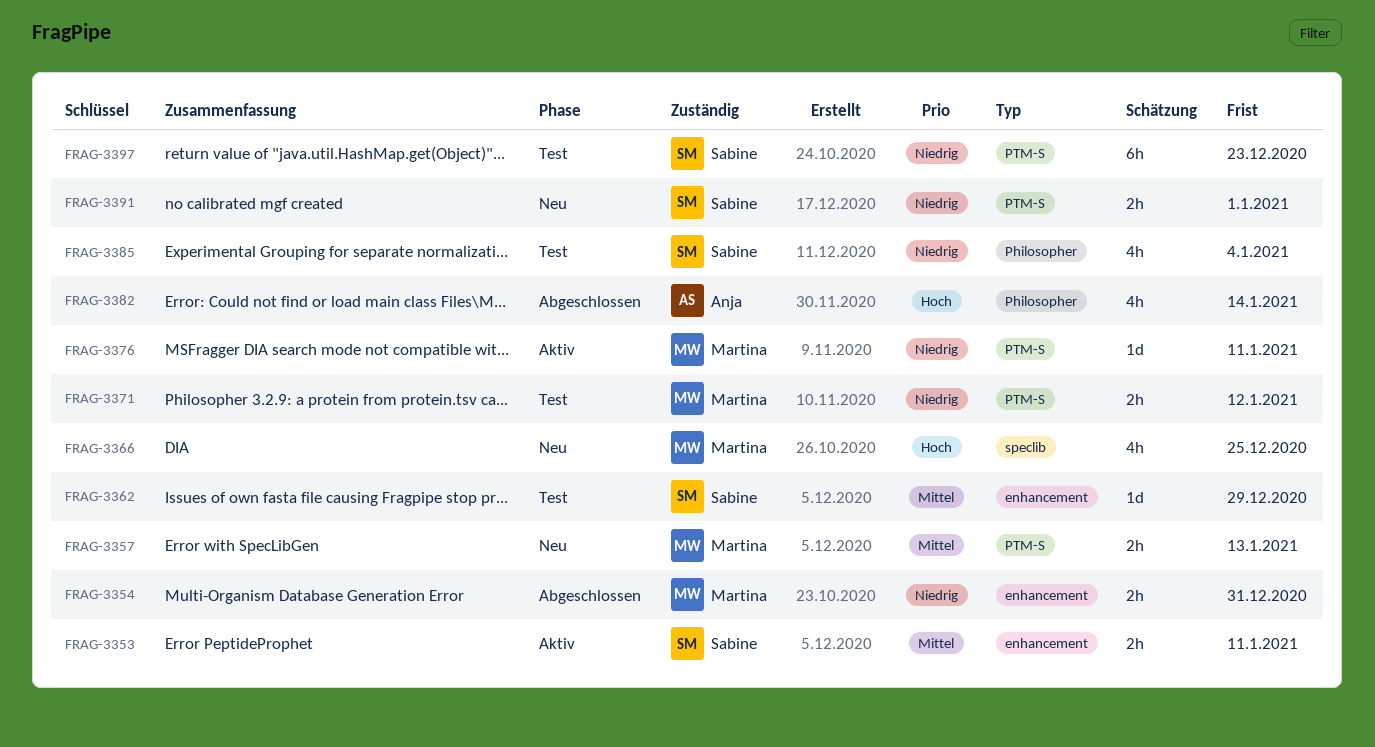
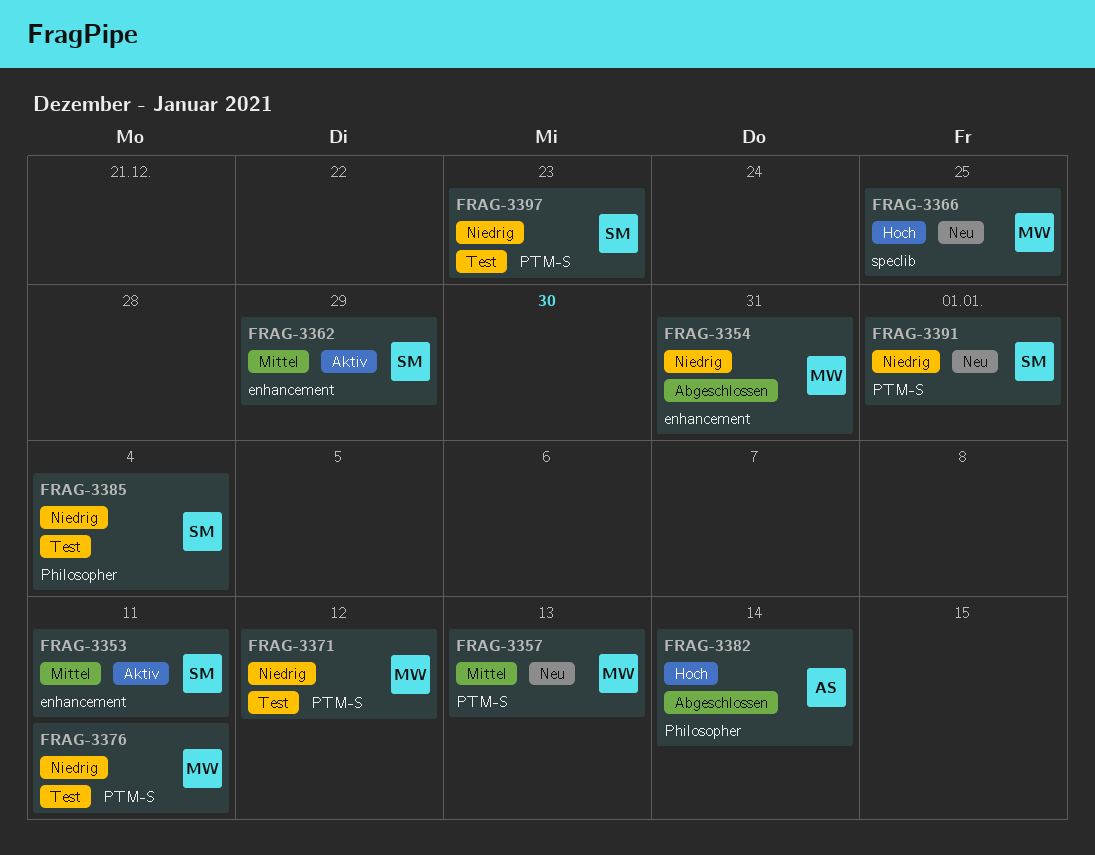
FRAG-3362, status: Test -> Aktiv
FRAG-3376, status: Aktiv -> Test

